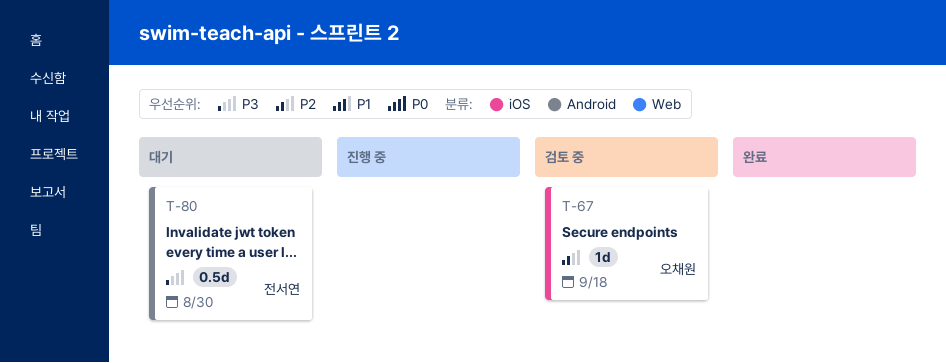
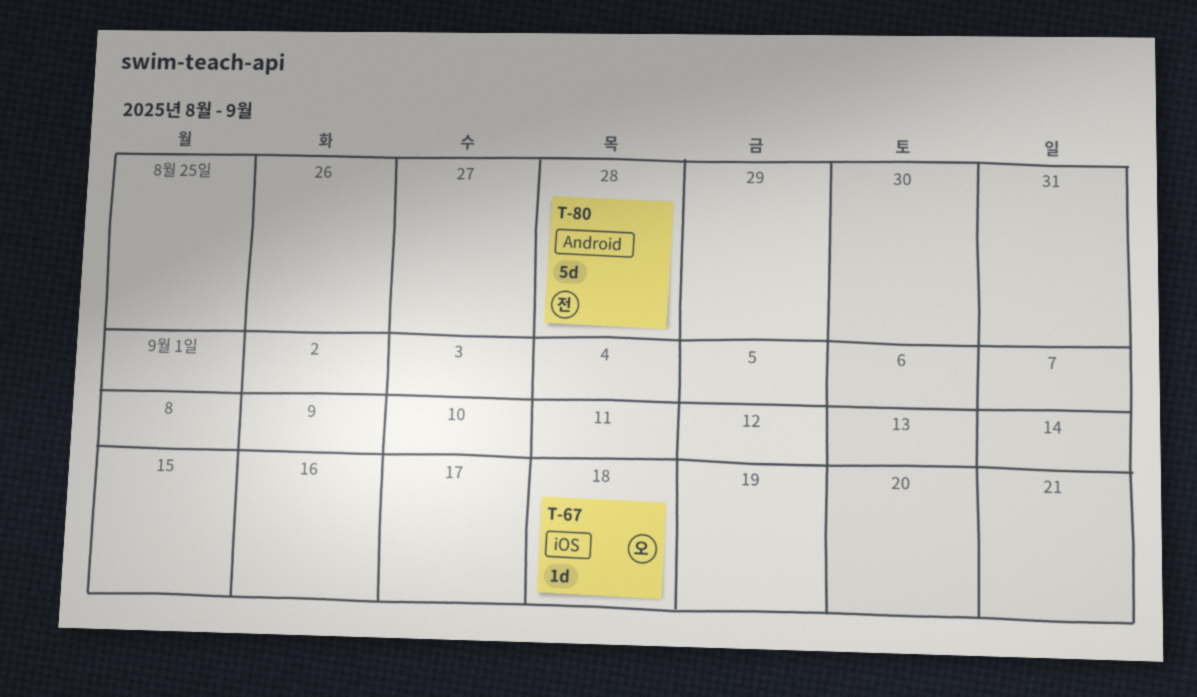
T-80, estimate: 0.5d -> 5d
T-80, due: Aug 30 -> Aug 28

